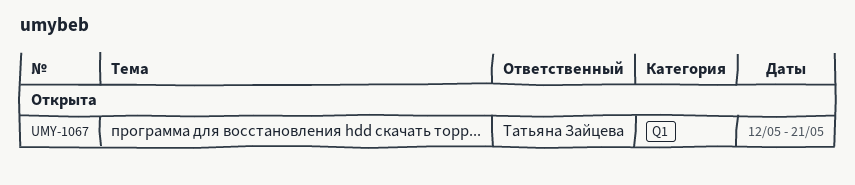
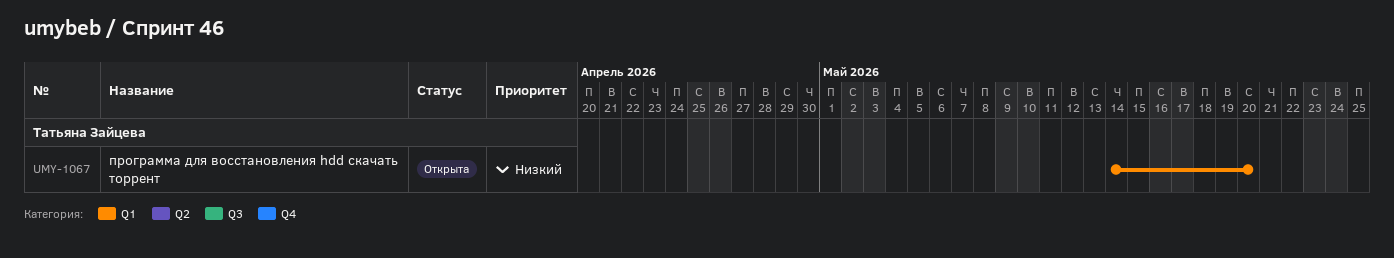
UMY-1067, start: May 12 -> May 14
UMY-1067, due: May 21 -> May 20

